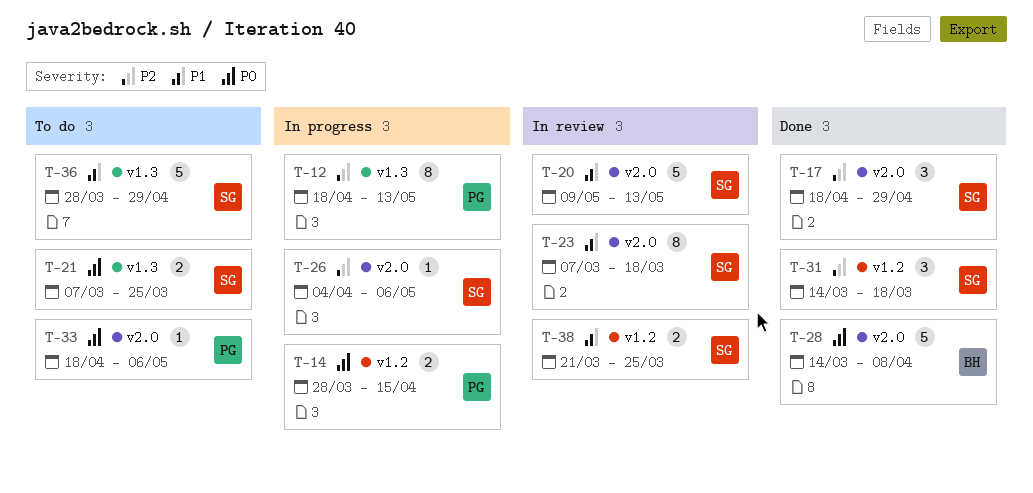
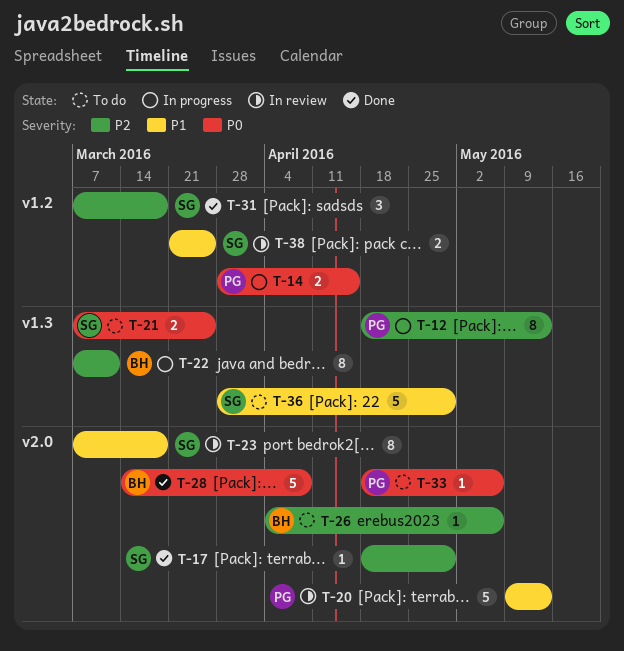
T-17, estimate: 3 -> 1
T-20, owner: SG -> PG
T-22: none -> present
T-26, status: In progress -> To do
T-26, owner: SG -> BH
T-31, start: Mar 14 -> Mar 7

